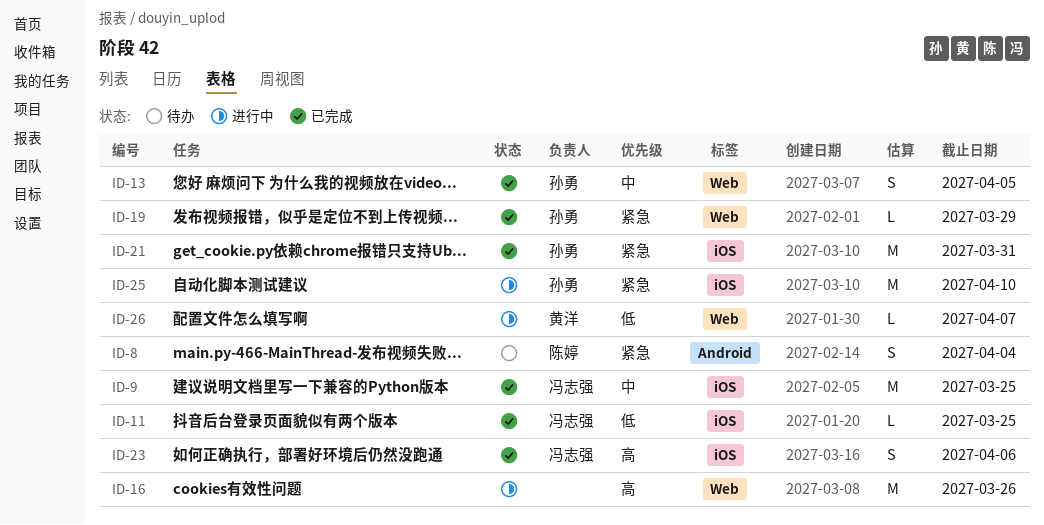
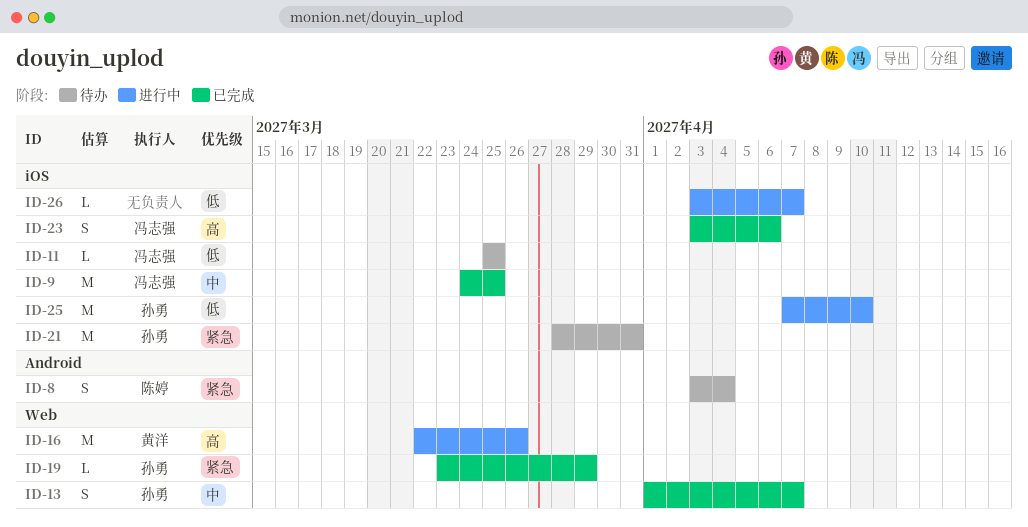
ID-11, status: 已完成 -> 待办
ID-13, due: Apr 5 -> Apr 7
ID-16, owner: none -> 黄洋
ID-21, status: 已完成 -> 待办
ID-25, priority: 紧急 -> 低
ID-26, owner: 黄洋 -> none
ID-26, label: Web -> iOS

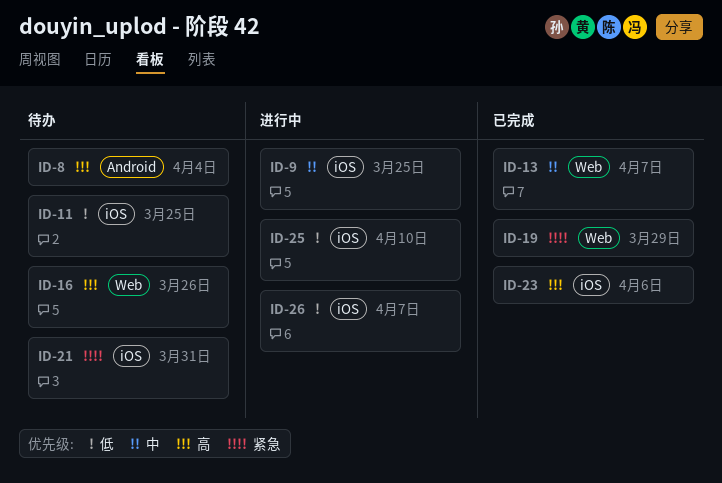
ID-8, priority: 紧急 -> 高
ID-9, status: 已完成 -> 进行中
ID-16, status: 进行中 -> 待办

